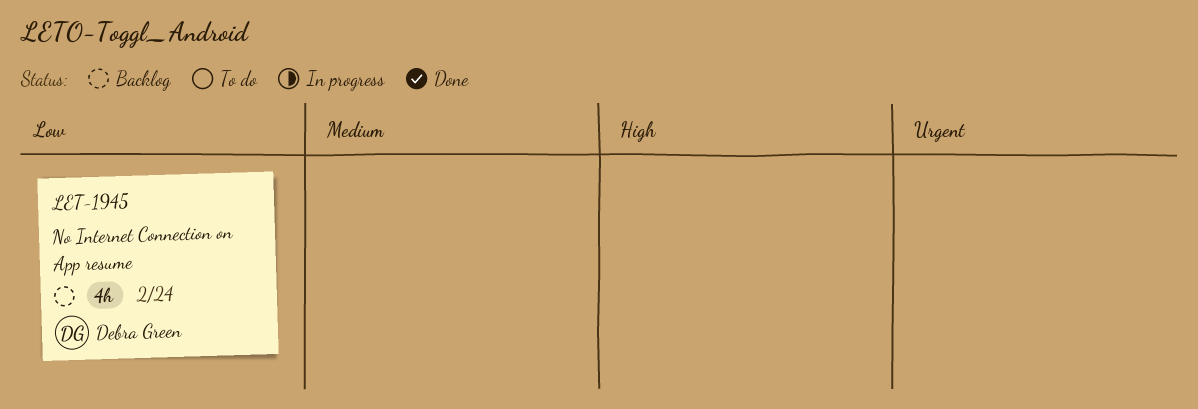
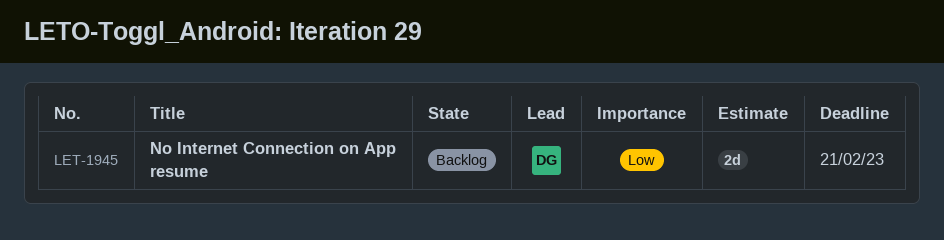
LET-1945, estimate: 4h -> 2d
LET-1945, due: Feb 24 -> Feb 21

